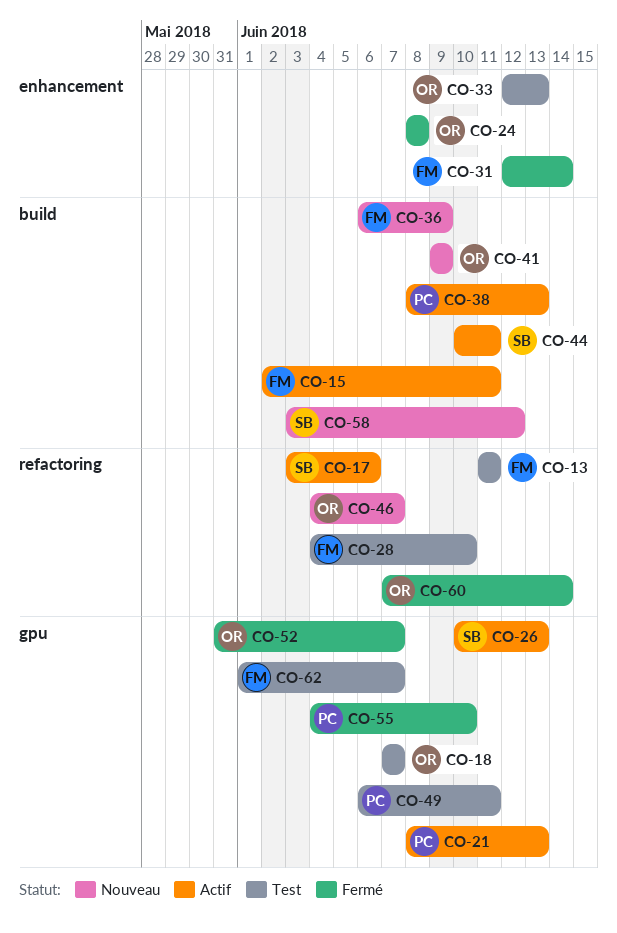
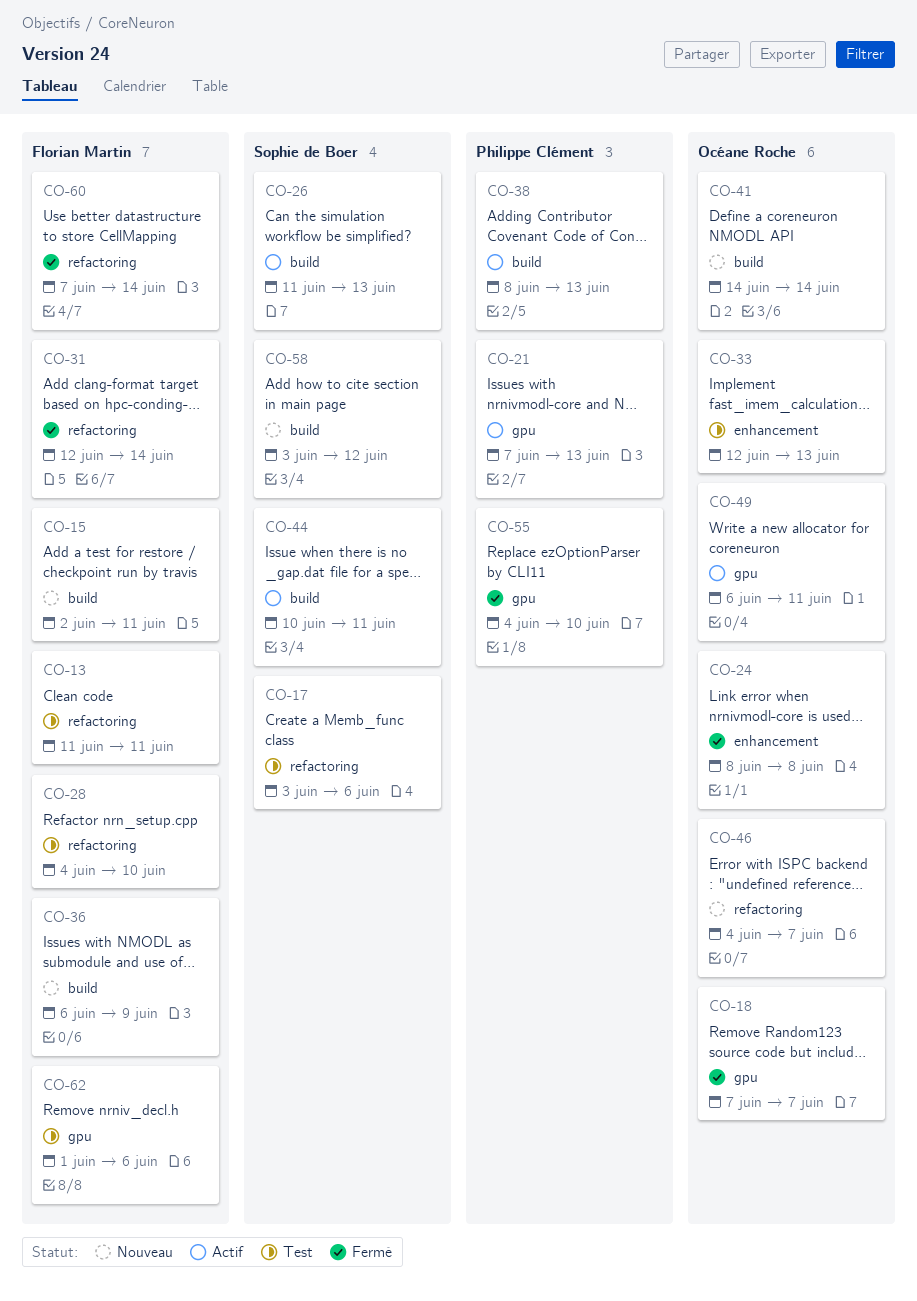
CO-15, status: Actif -> Nouveau
CO-17, status: Actif -> Test
CO-18, status: Test -> Fermé
CO-21, start: Jun 8 -> Jun 7
CO-26, label: gpu -> build
CO-26, start: Jun 10 -> Jun 11
CO-31, label: enhancement -> refactoring
CO-41, start: Jun 9 -> Jun 14
CO-41, due: Jun 9 -> Jun 14
CO-49, status: Test -> Actif
CO-49, owner: Philippe Clément -> Océane Roche
CO-52: present -> none
CO-60, owner: Océane Roche -> Florian Martin
CO-62, due: Jun 7 -> Jun 6

